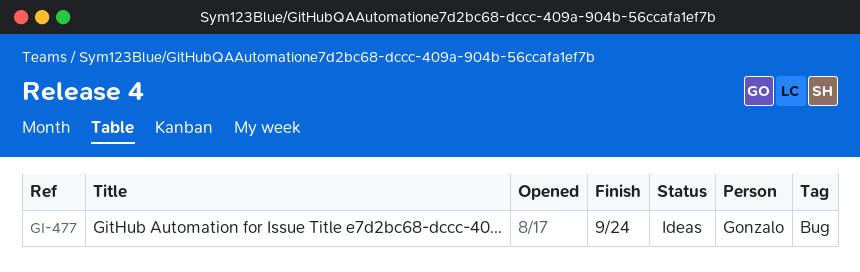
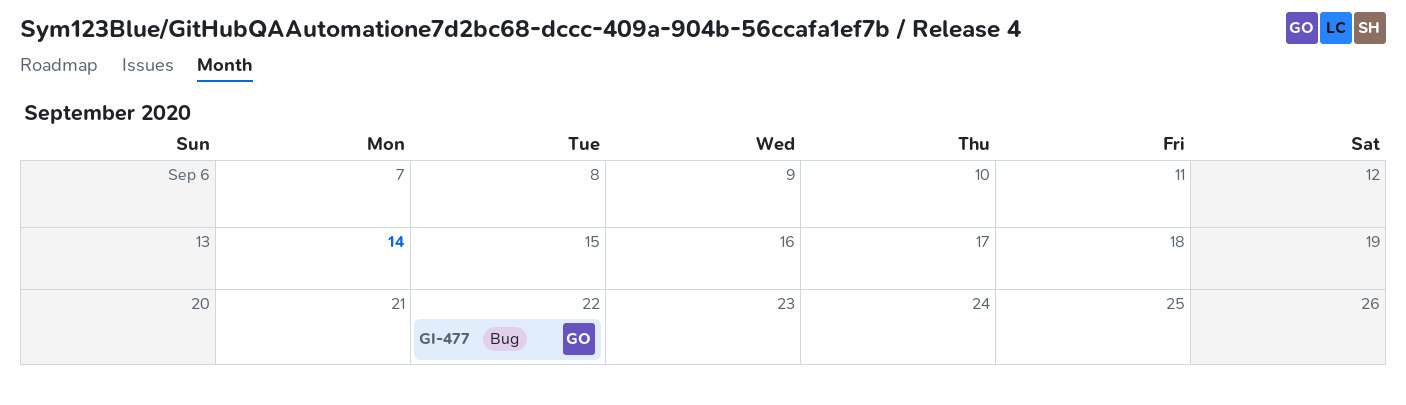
GI-477, due: Sep 24 -> Sep 22

